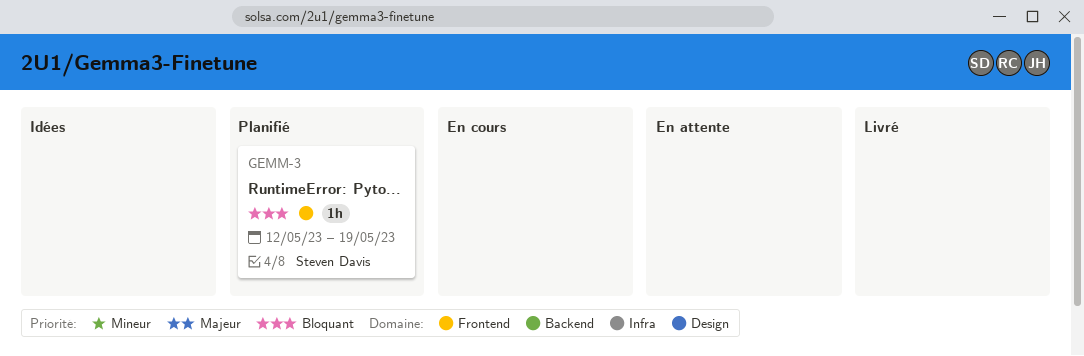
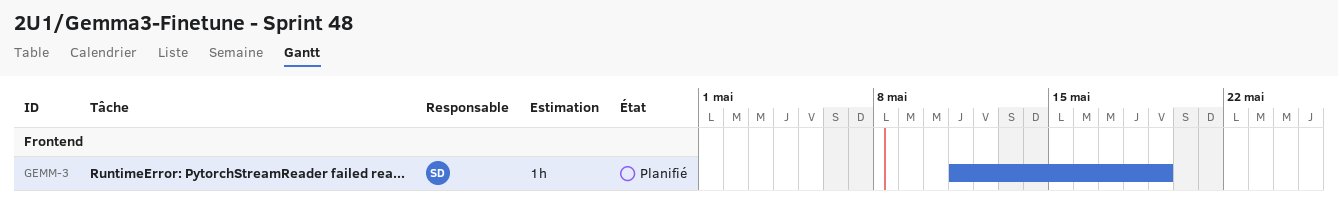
GEMM-3, start: May 12 -> May 11

